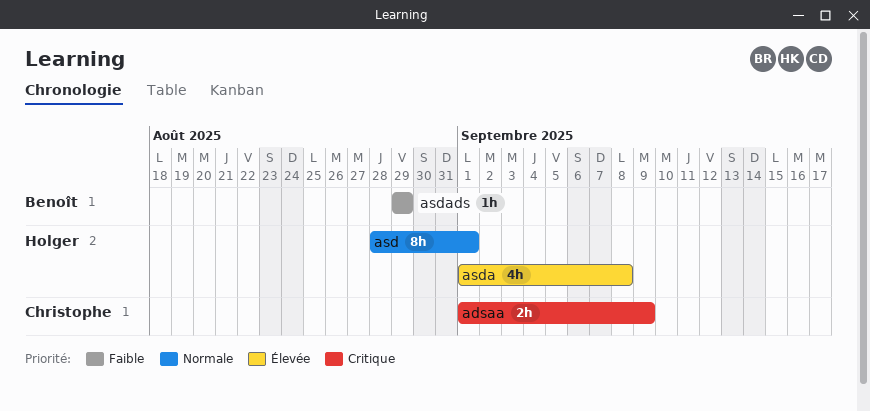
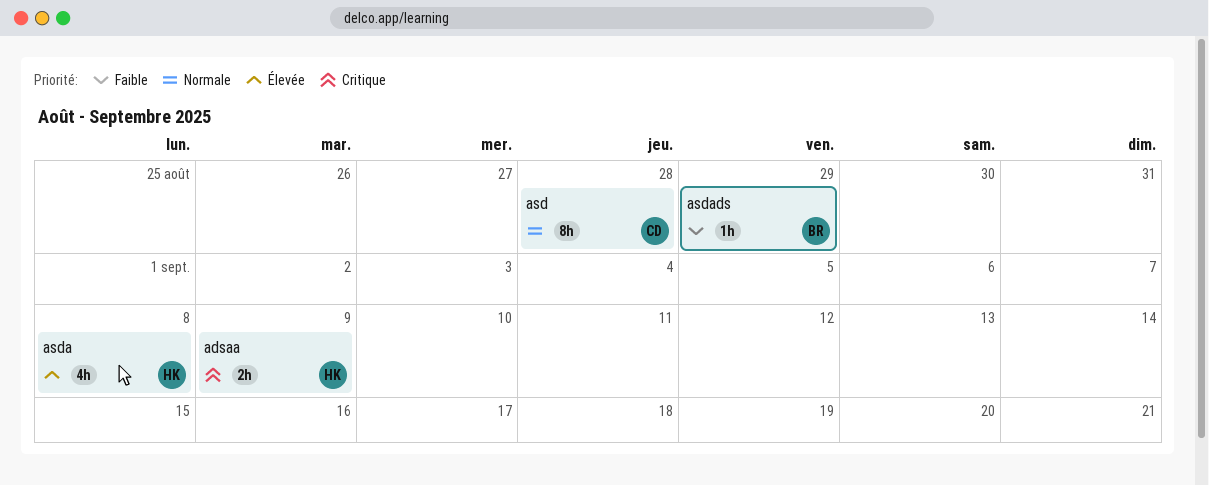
adsaa, owner: Christophe -> Holger
asd, owner: Holger -> Christophe
asd, due: Sep 1 -> Aug 28

